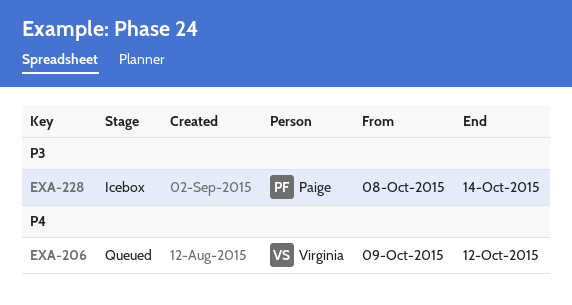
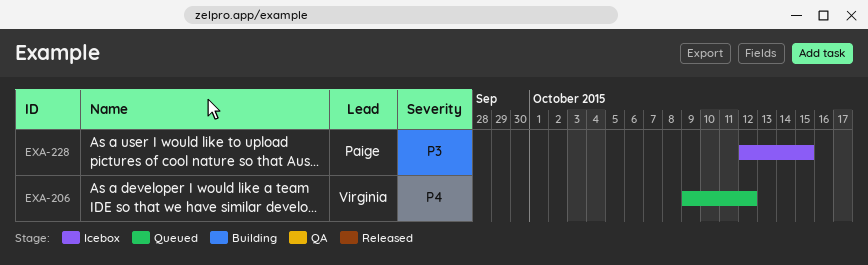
EXA-228, start: Oct 8 -> Oct 12
EXA-228, due: Oct 14 -> Oct 15

